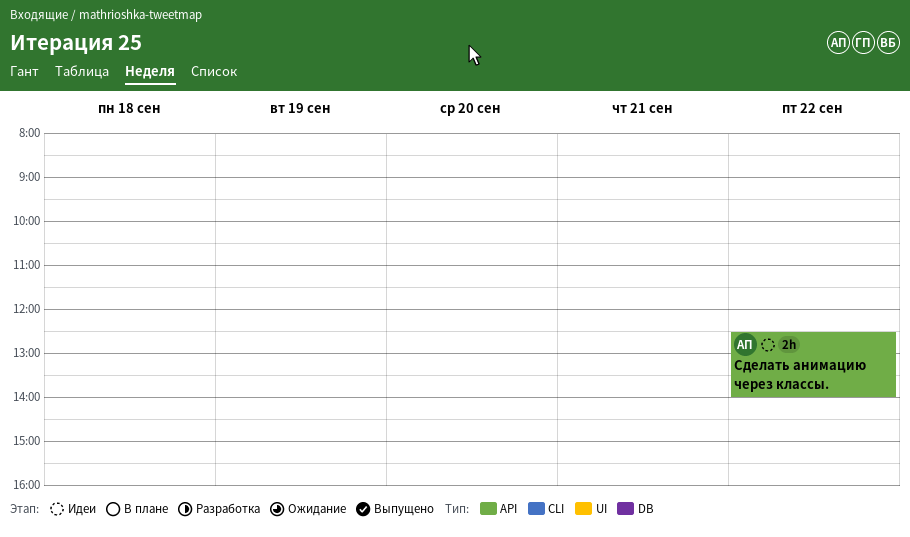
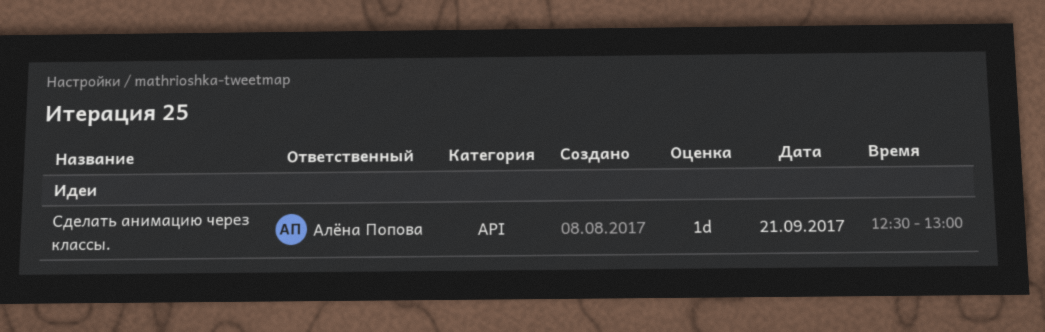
Сделать анимацию через классы., estimate: 2h -> 1d
Сделать анимацию через классы., day: Sep 22 -> Sep 21
Сделать анимацию через классы., ends: 14:00 -> 13:00

